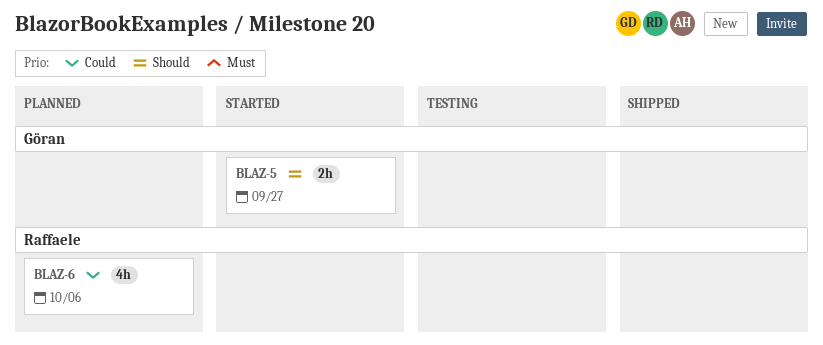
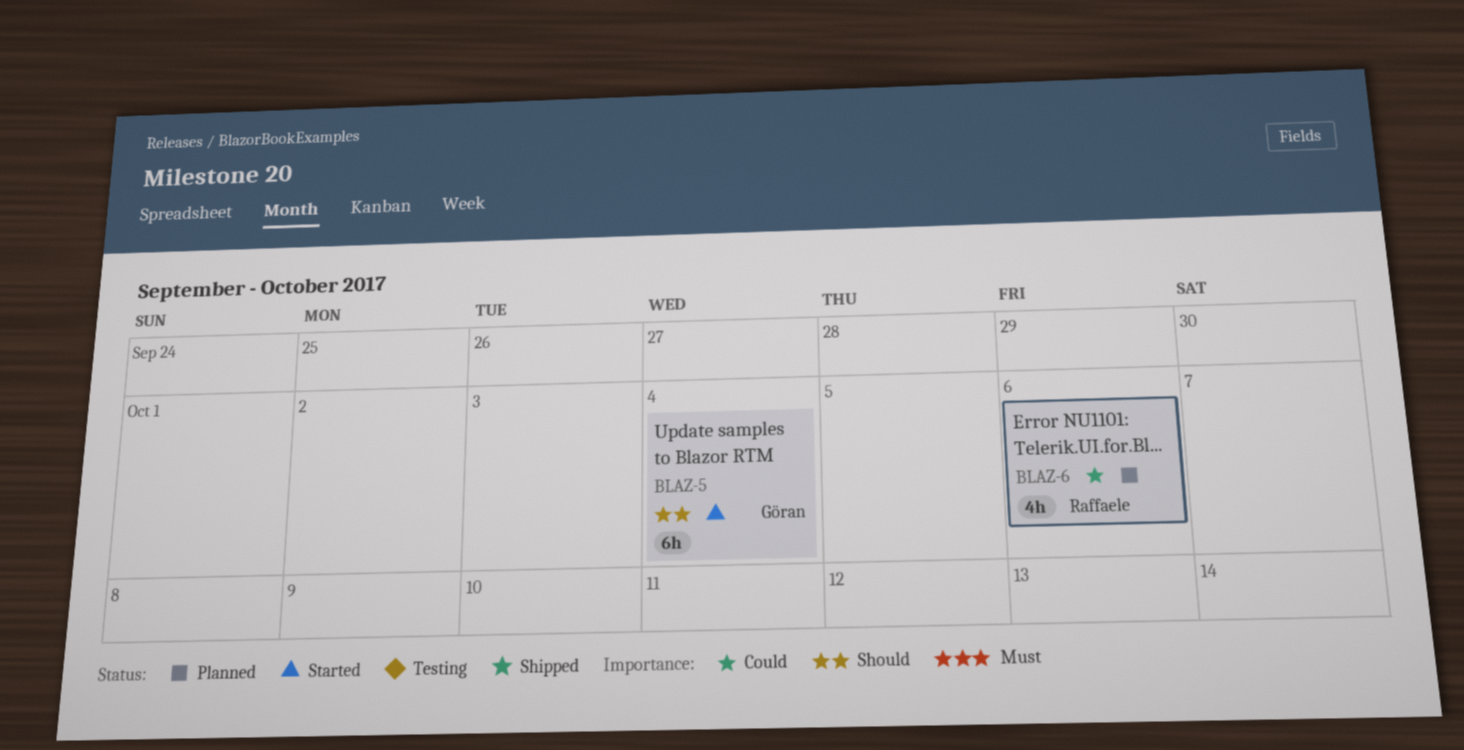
BLAZ-5, estimate: 2h -> 6h
BLAZ-5, due: Sep 27 -> Oct 4

